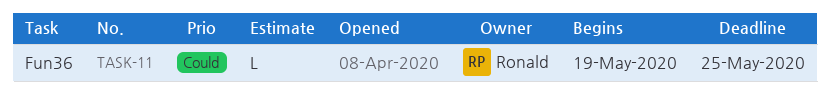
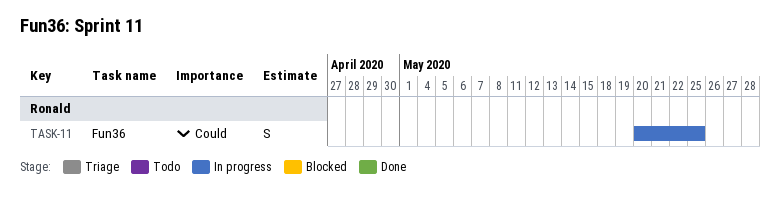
TASK-11, estimate: L -> S
TASK-11, start: May 19 -> May 20

